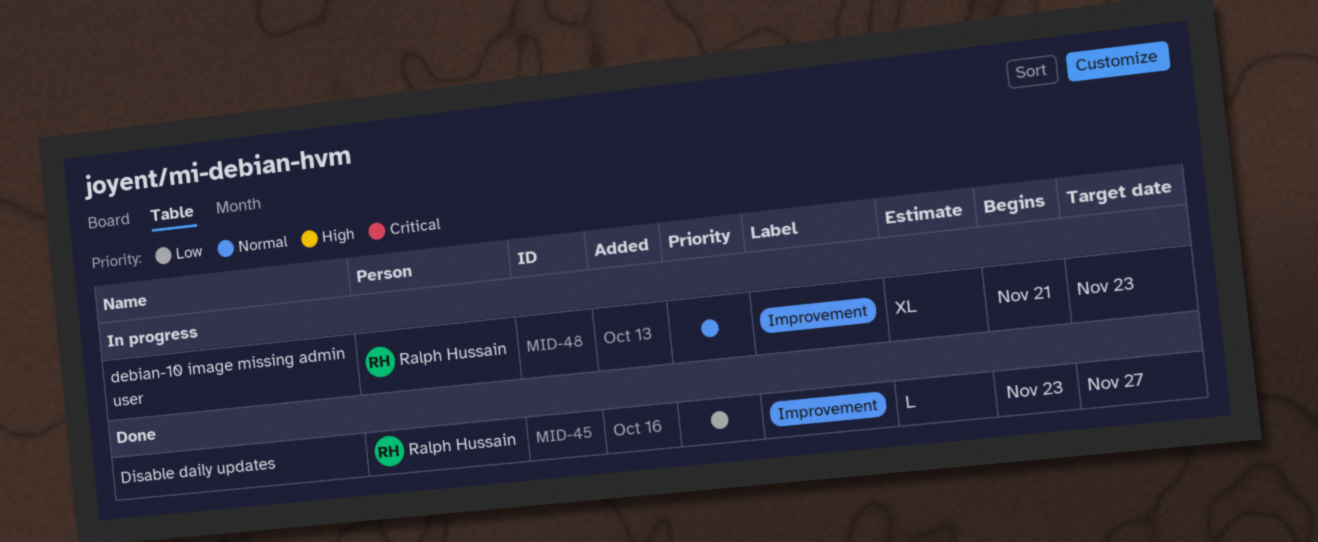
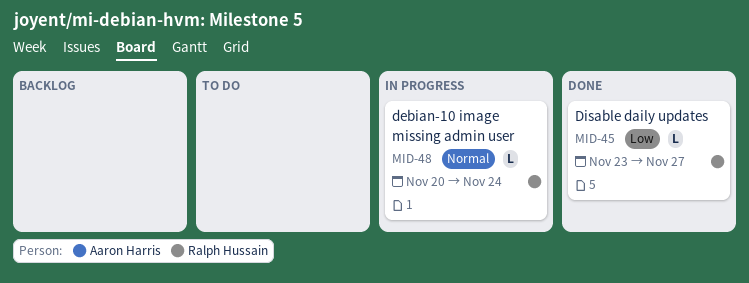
MID-48, estimate: XL -> L
MID-48, start: Nov 21 -> Nov 20
MID-48, due: Nov 23 -> Nov 24

